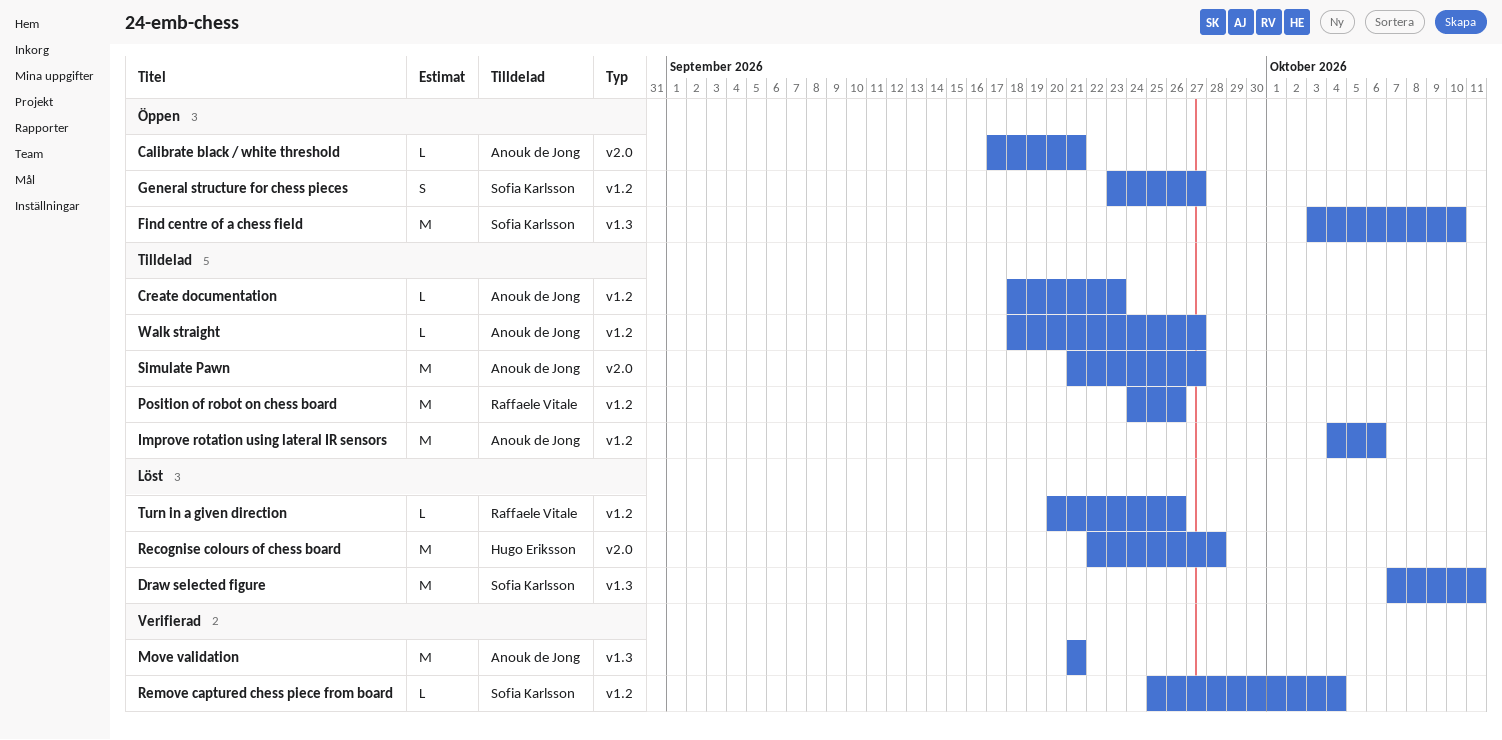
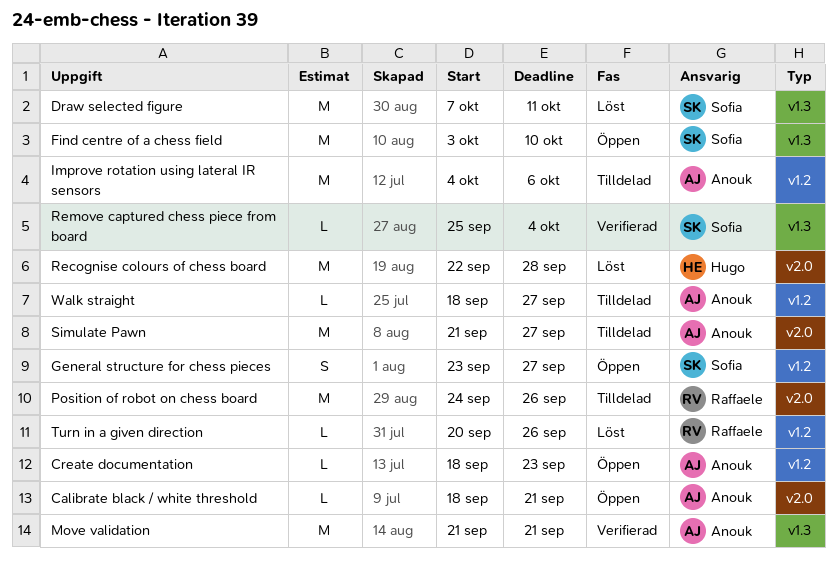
Calibrate black / white threshold, start: Sep 17 -> Sep 18
Create documentation, status: Tilldelad -> Öppen
Position of robot on chess board, label: v1.2 -> v2.0
Remove captured chess piece from board, label: v1.2 -> v1.3

